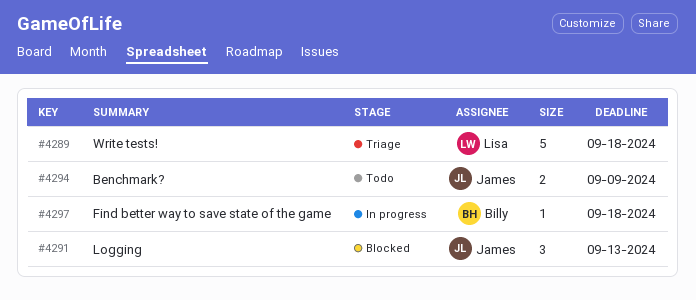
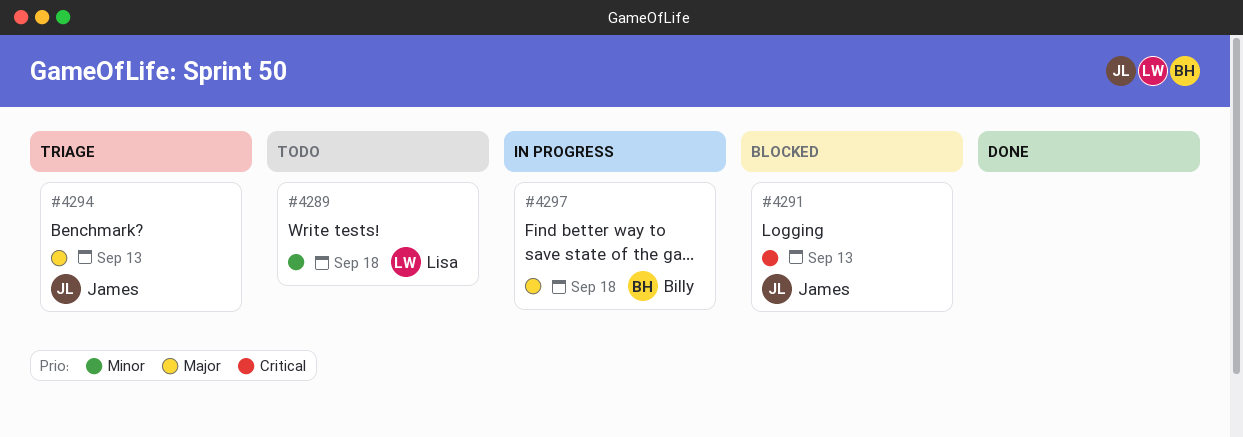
#4289, status: Triage -> Todo
#4294, status: Todo -> Triage
#4294, due: Sep 9 -> Sep 13

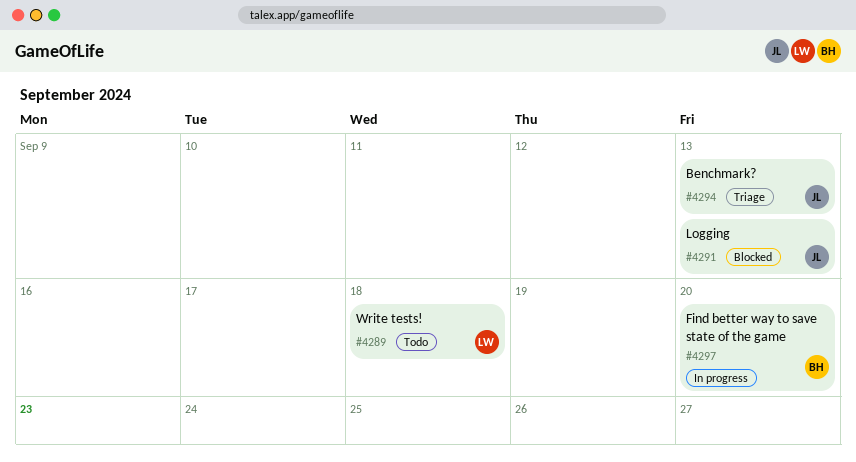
#4297, due: Sep 18 -> Sep 20

